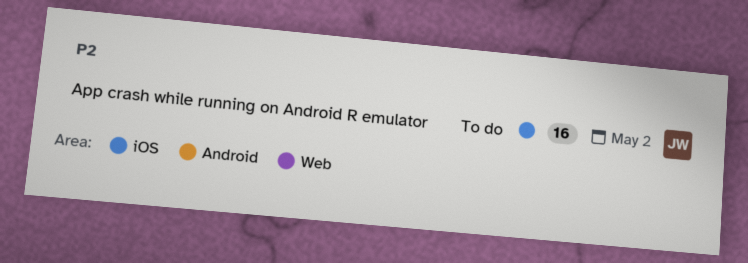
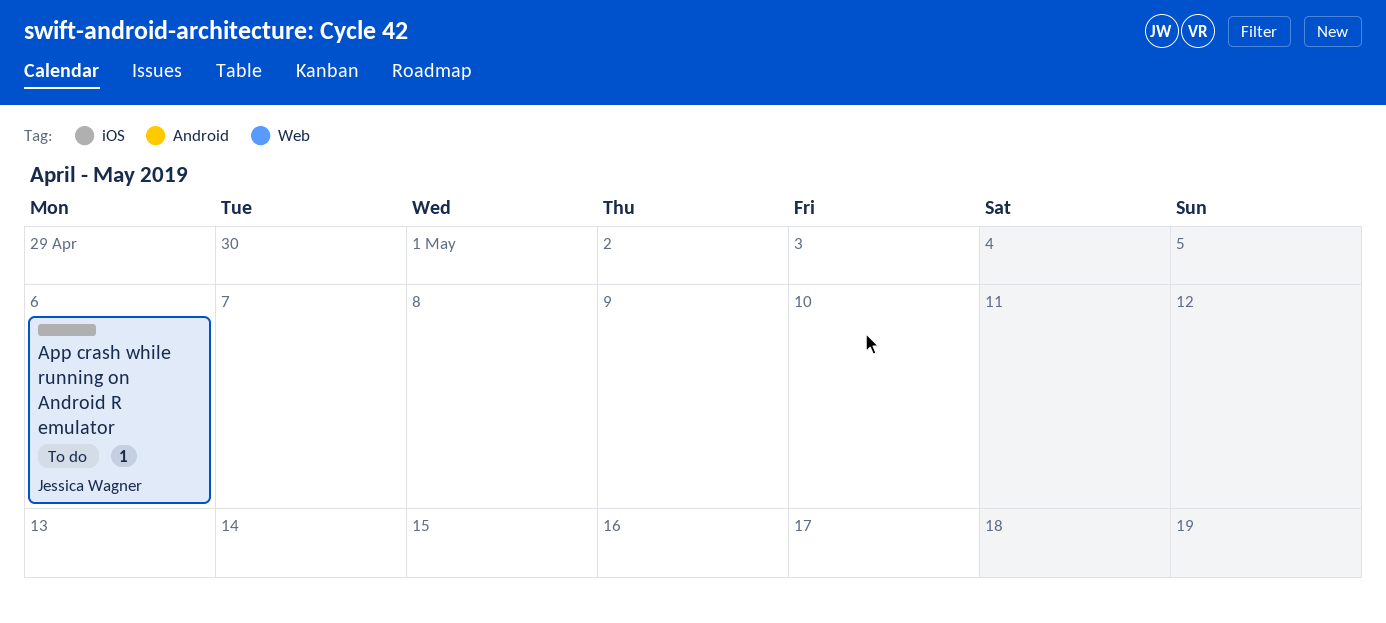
App crash while running on Android R emulator, estimate: 16 -> 1
App crash while running on Android R emulator, due: May 2 -> May 6

